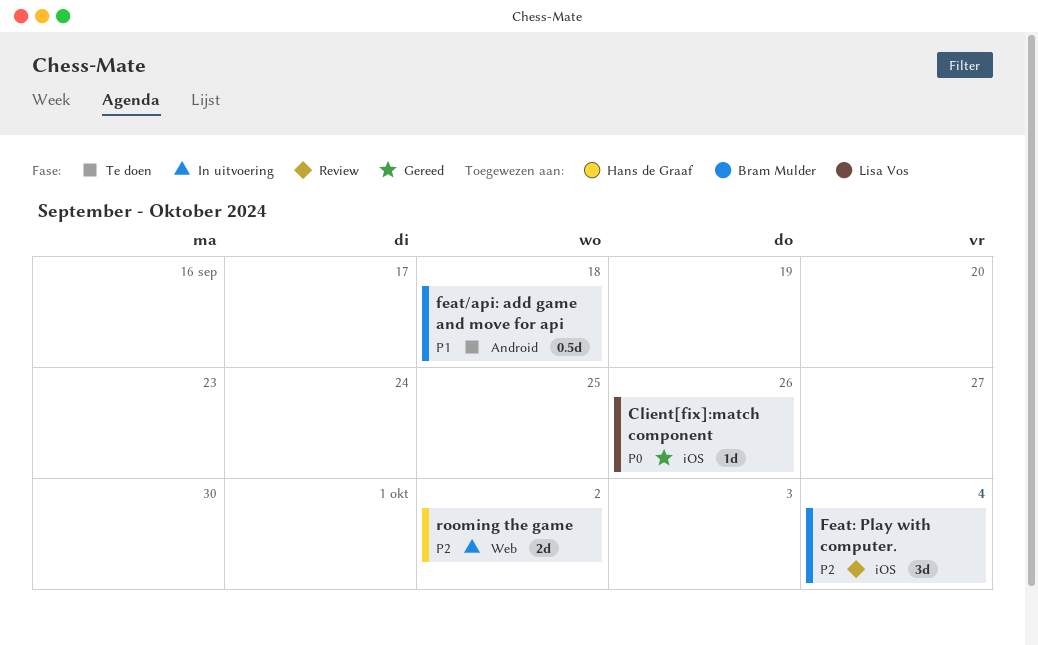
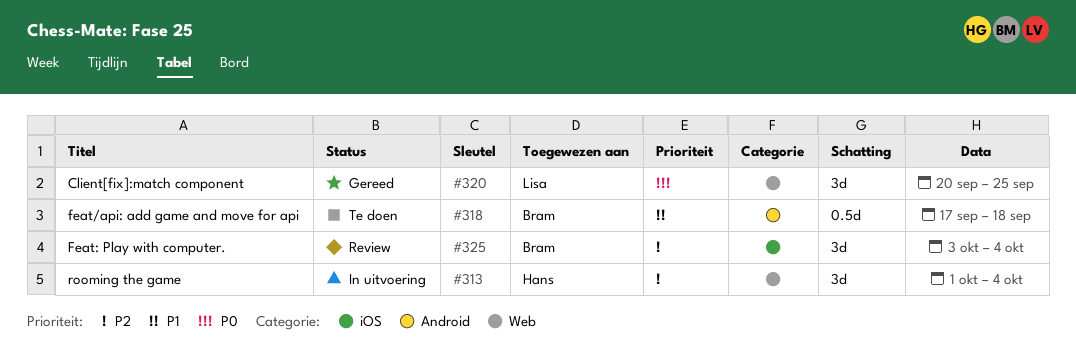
Client[fix]:match component, label: iOS -> Web
Client[fix]:match component, estimate: 1d -> 3d
Client[fix]:match component, due: Sep 26 -> Sep 25
rooming the game, estimate: 2d -> 3d
rooming the game, due: Oct 2 -> Oct 4

